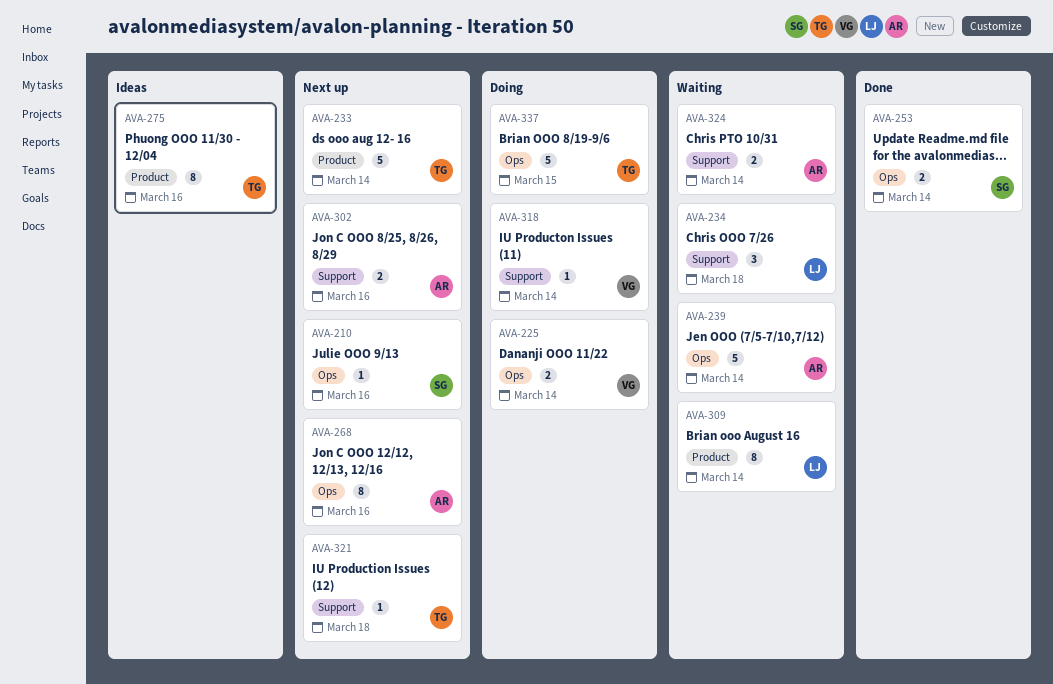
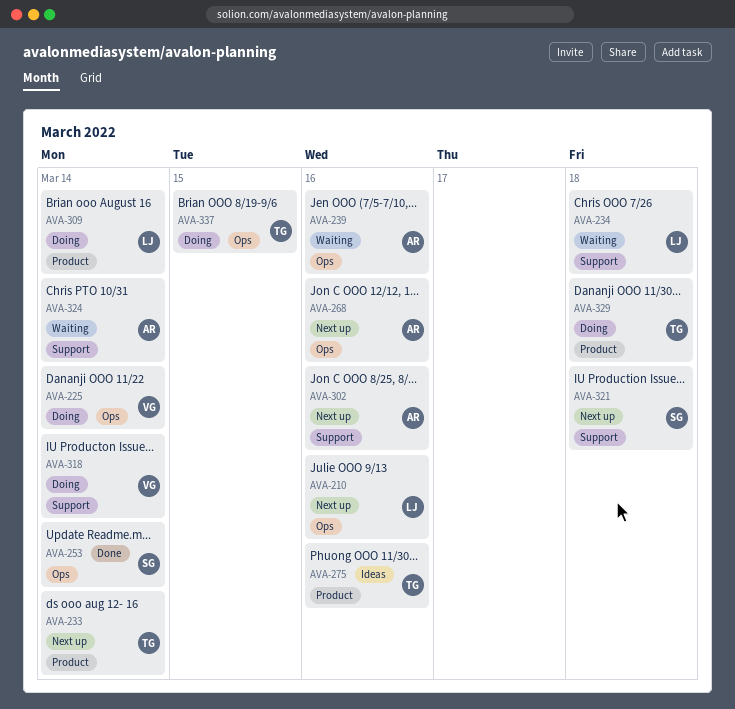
AVA-210, owner: SG -> LJ
AVA-239, due: Mar 14 -> Mar 16
AVA-309, status: Waiting -> Doing
AVA-321, owner: TG -> SG
AVA-329: none -> present

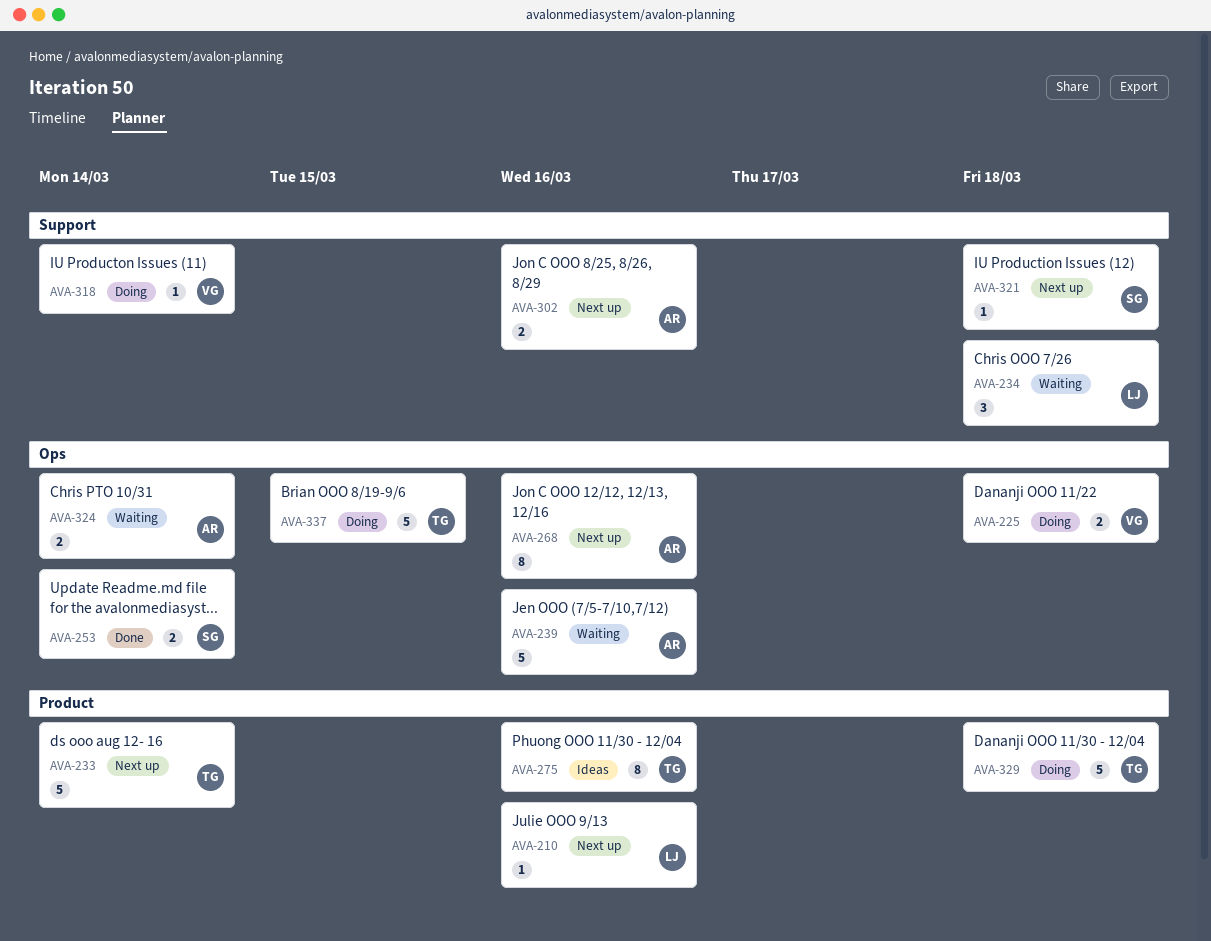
AVA-210, label: Ops -> Product
AVA-225, due: Mar 14 -> Mar 18
AVA-309: present -> none
AVA-324, label: Support -> Ops

